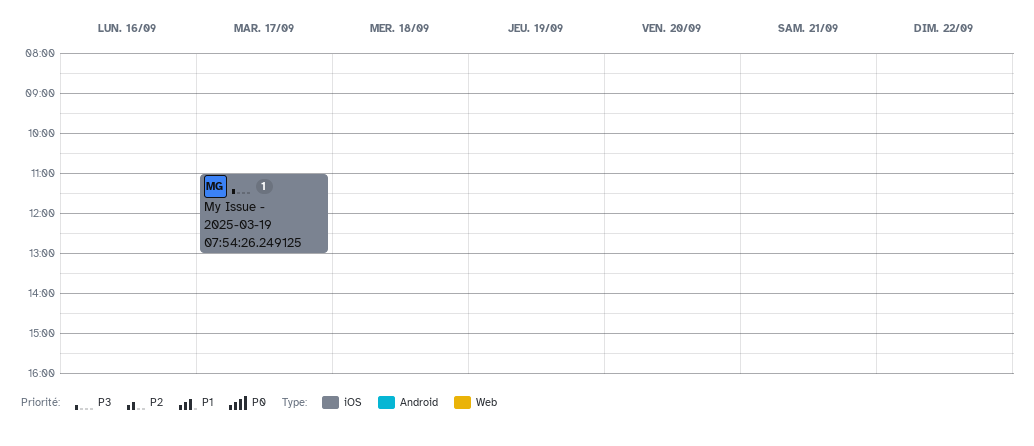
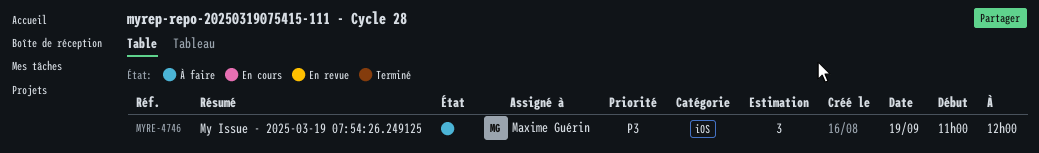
My Issue - 2025-03-19 07:54:26.249125, estimate: 1 -> 3
My Issue - 2025-03-19 07:54:26.249125, day: Sep 17 -> Sep 19
My Issue - 2025-03-19 07:54:26.249125, ends: 13:00 -> 12:00

